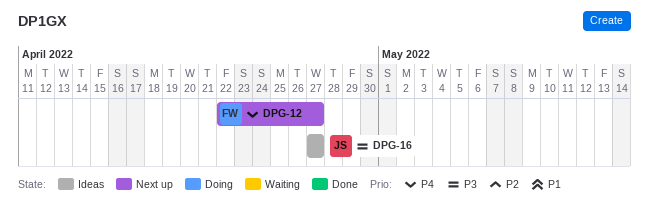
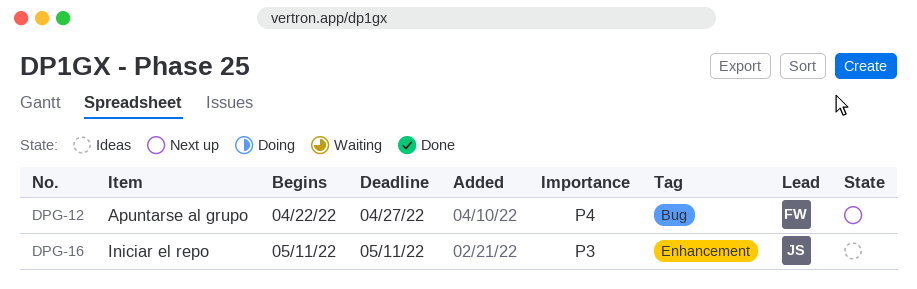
DPG-16, start: Apr 27 -> May 11
DPG-16, due: Apr 27 -> May 11

